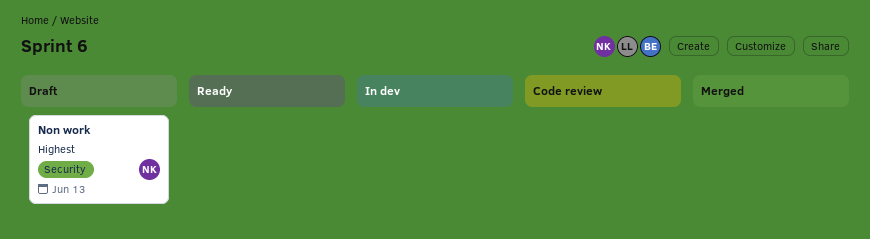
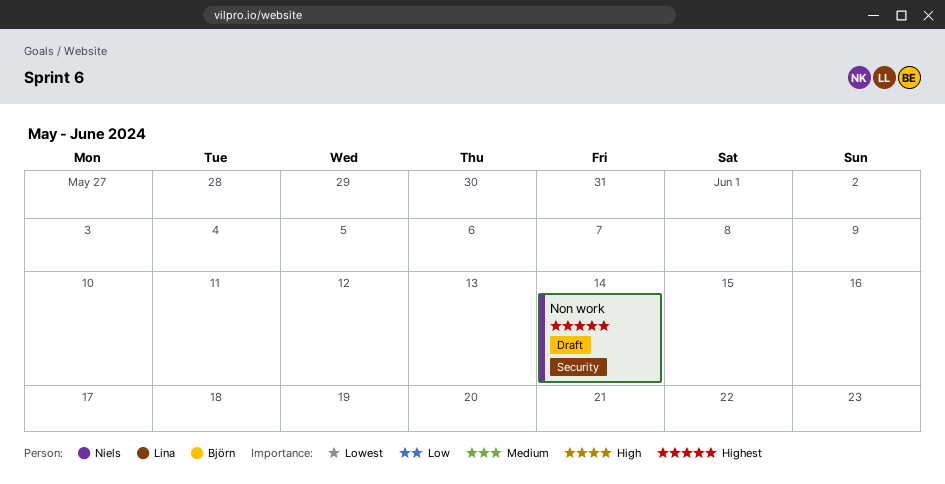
Non work, due: Jun 13 -> Jun 14

